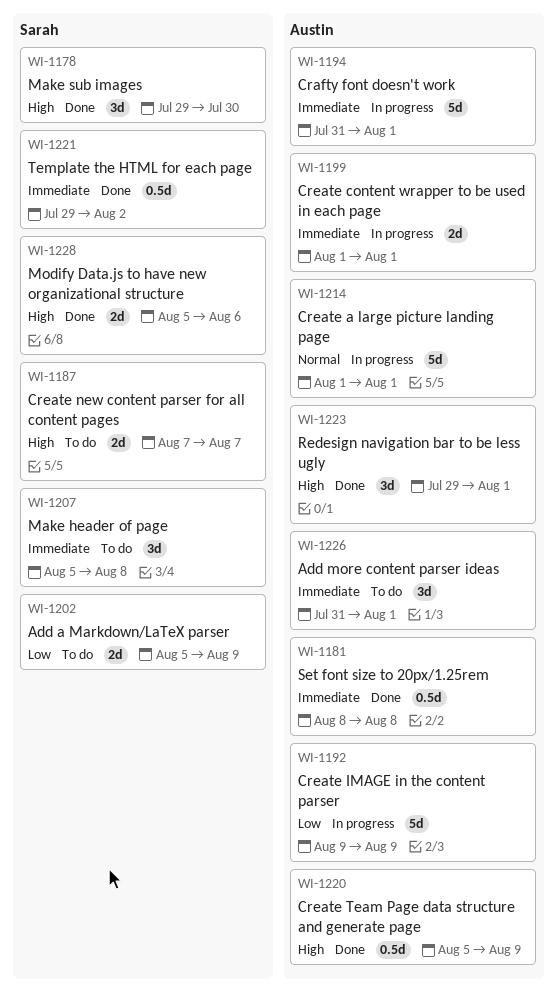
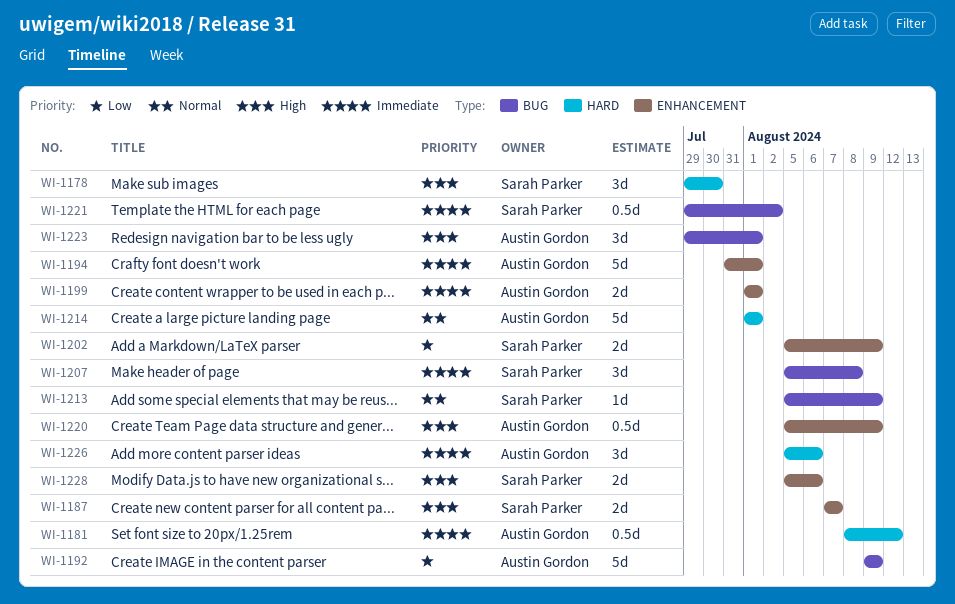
WI-1181, due: Aug 8 -> Aug 12
WI-1213: none -> present
WI-1226, start: Jul 31 -> Aug 5
WI-1226, due: Aug 1 -> Aug 6

